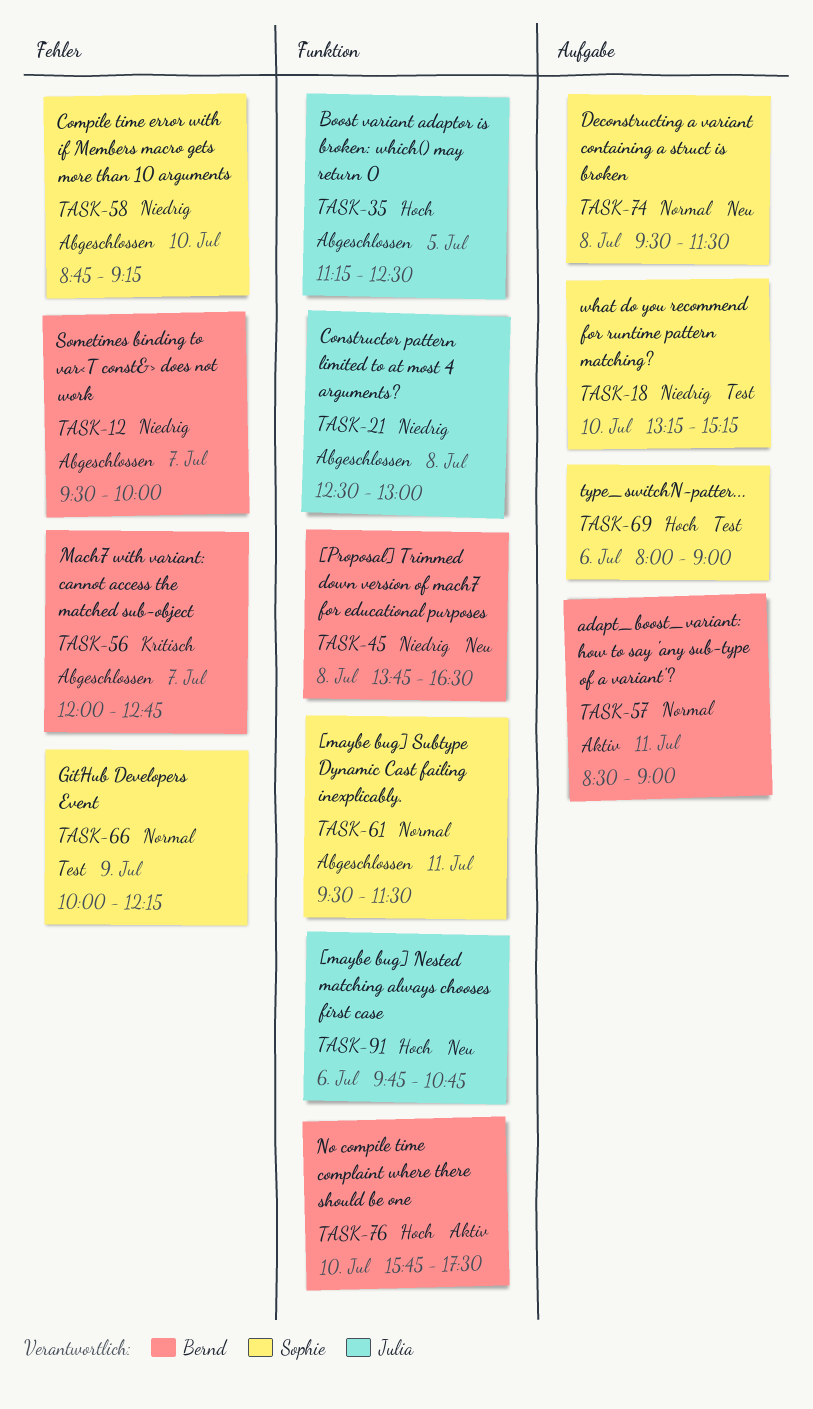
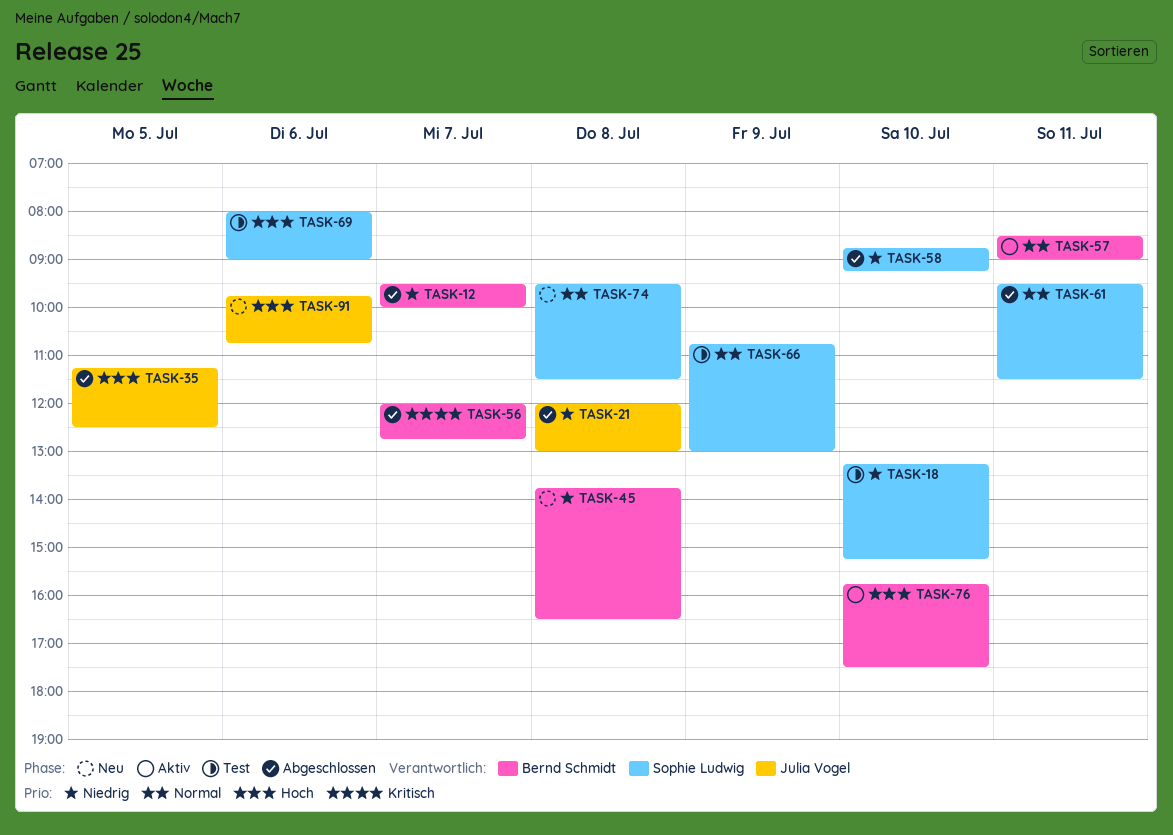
TASK-21, begins: 12:30 -> 12:00
TASK-66, begins: 10:00 -> 10:45
TASK-66, ends: 12:15 -> 13:00

